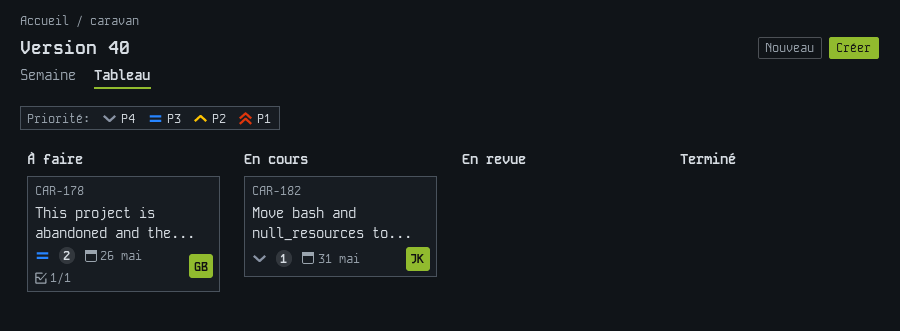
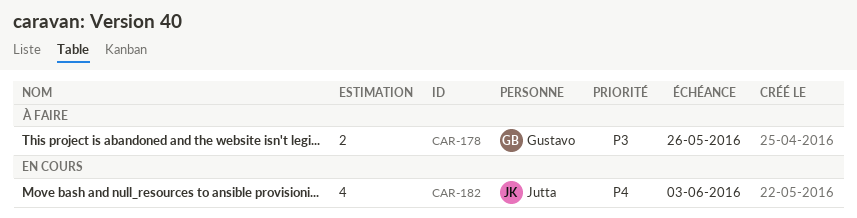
CAR-182, estimate: 1 -> 4
CAR-182, due: May 31 -> Jun 3

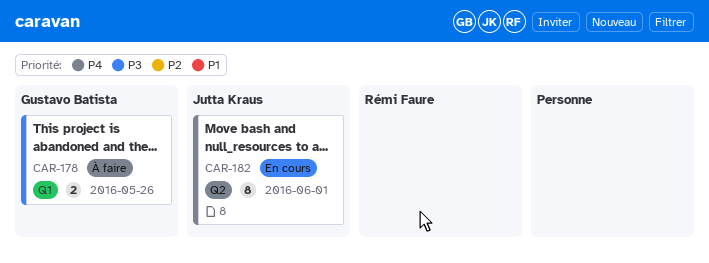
CAR-182, estimate: 4 -> 8
CAR-182, due: Jun 3 -> Jun 1

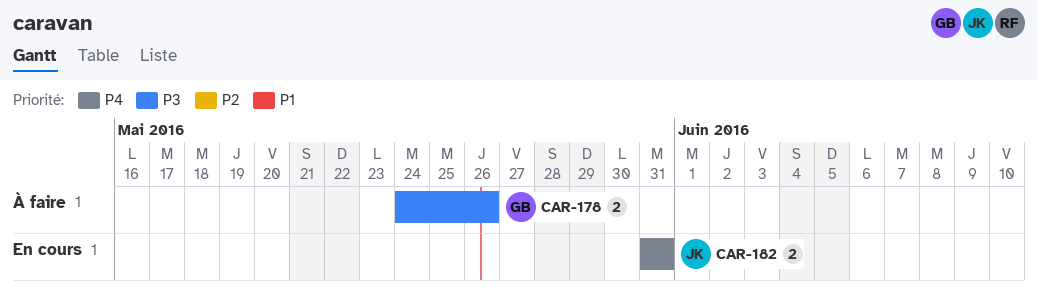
CAR-182, estimate: 8 -> 2
CAR-182, due: Jun 1 -> May 31

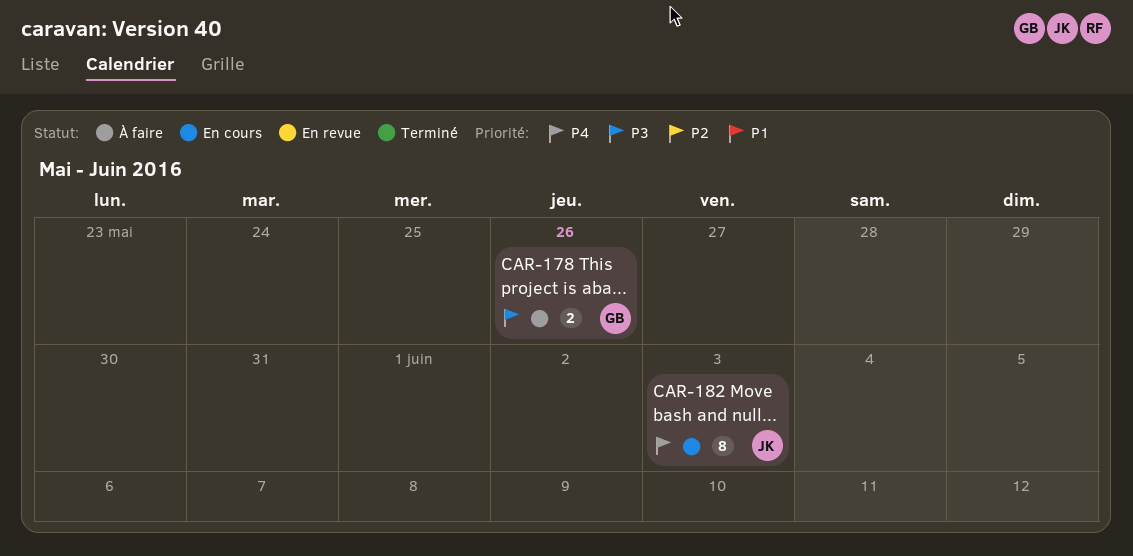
CAR-182, estimate: 2 -> 8
CAR-182, due: May 31 -> Jun 3

